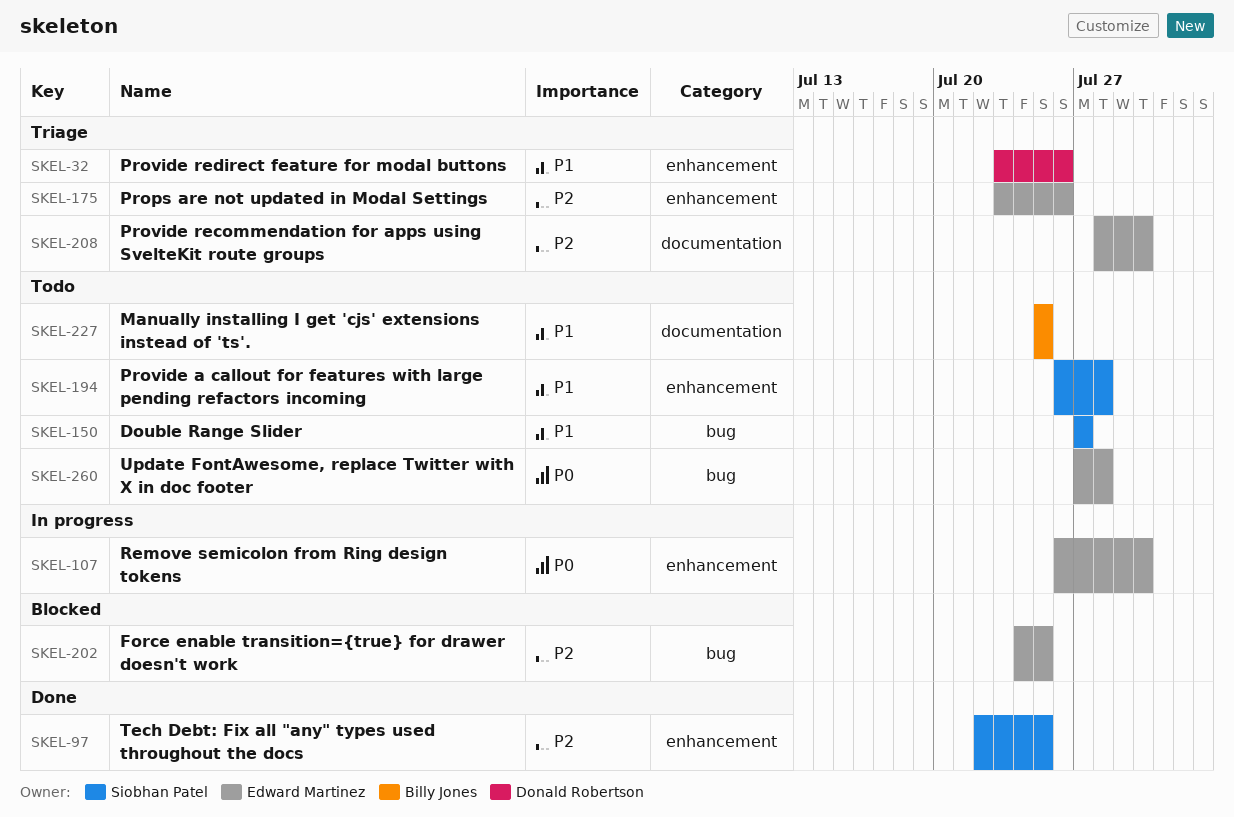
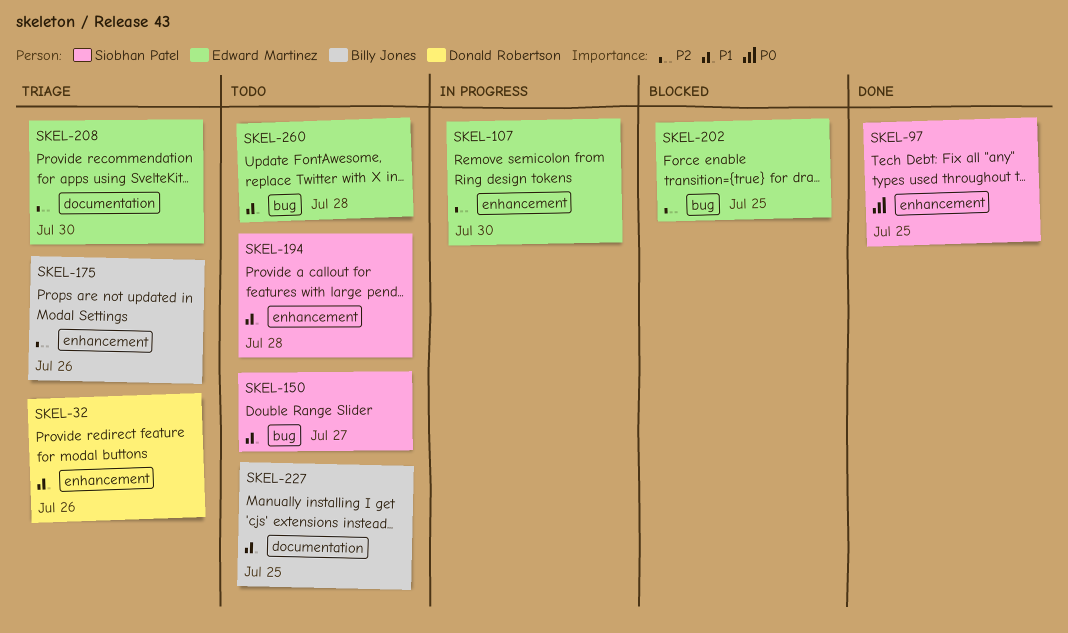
SKEL-97, priority: P2 -> P0
SKEL-107, priority: P0 -> P2
SKEL-175, owner: Edward Martinez -> Billy Jones
SKEL-260, priority: P0 -> P1

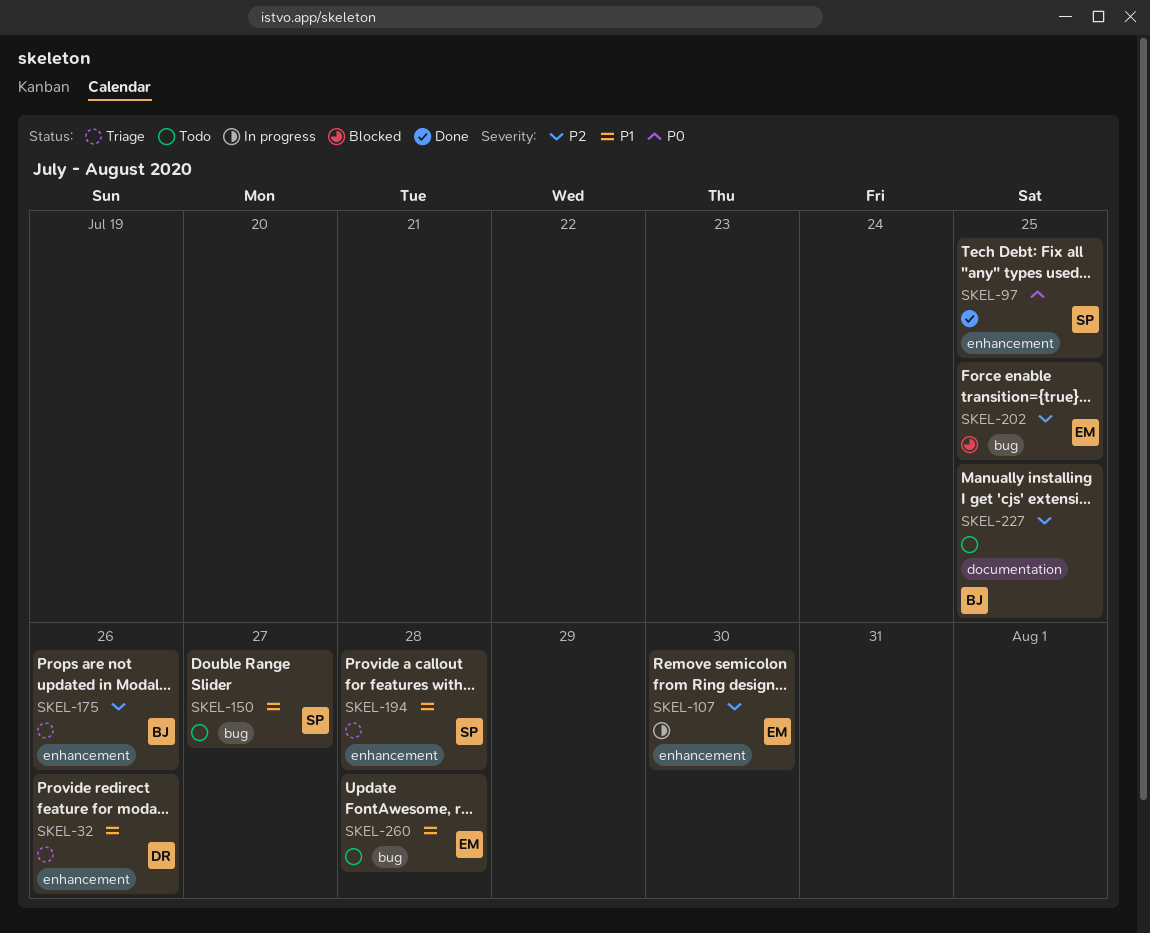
SKEL-194, status: Todo -> Triage
SKEL-208: present -> none
SKEL-227, priority: P1 -> P2

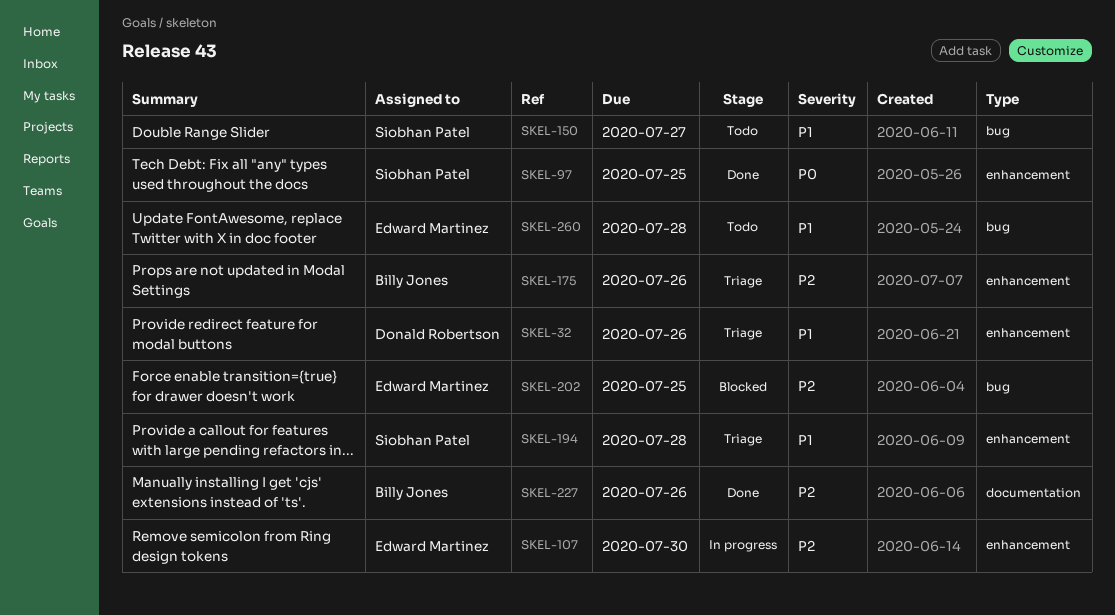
SKEL-227, status: Todo -> Done
SKEL-227, due: Jul 25 -> Jul 26

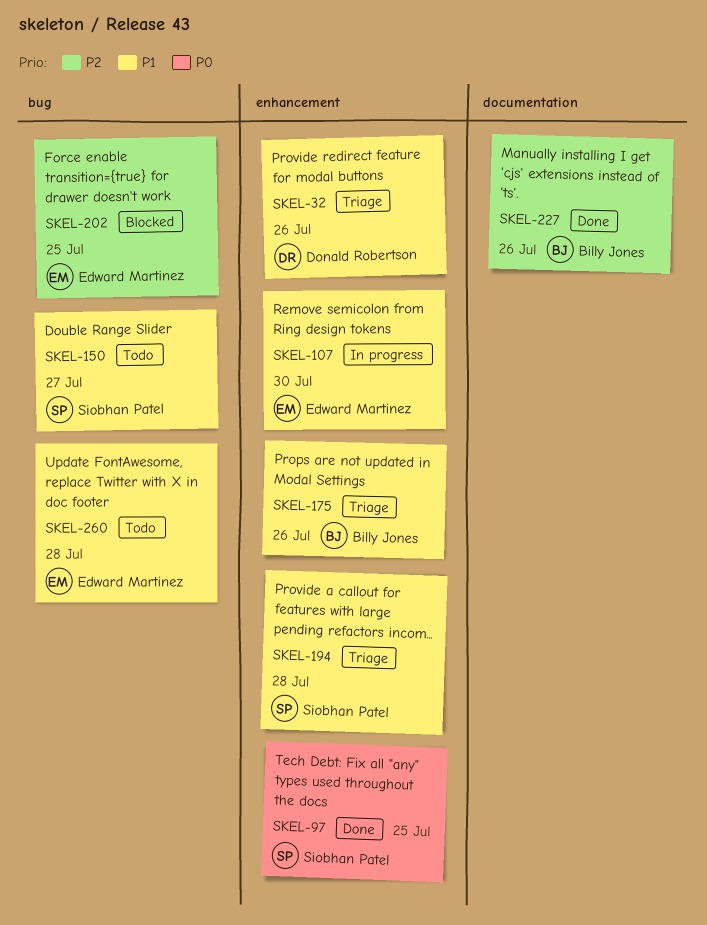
SKEL-107, priority: P2 -> P1
SKEL-175, priority: P2 -> P1

